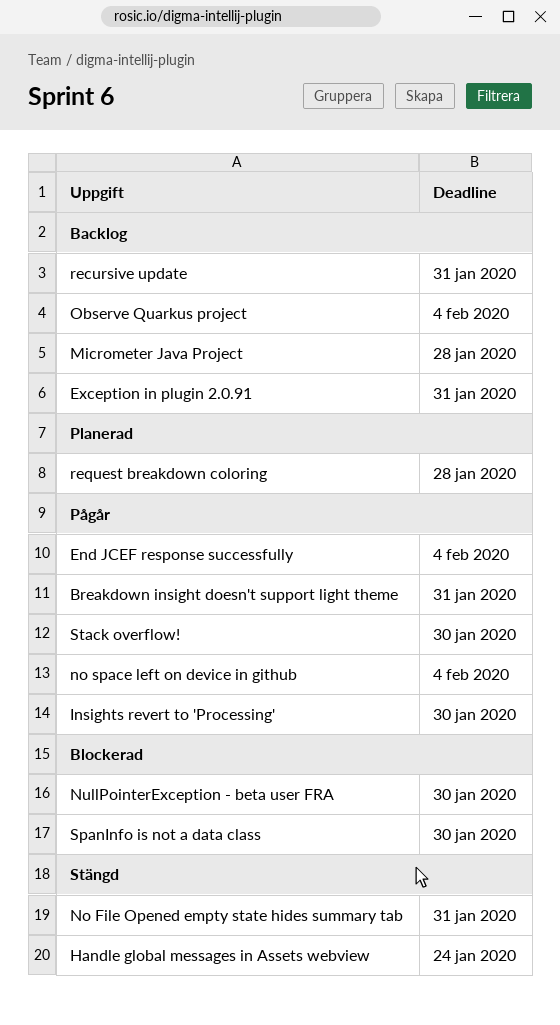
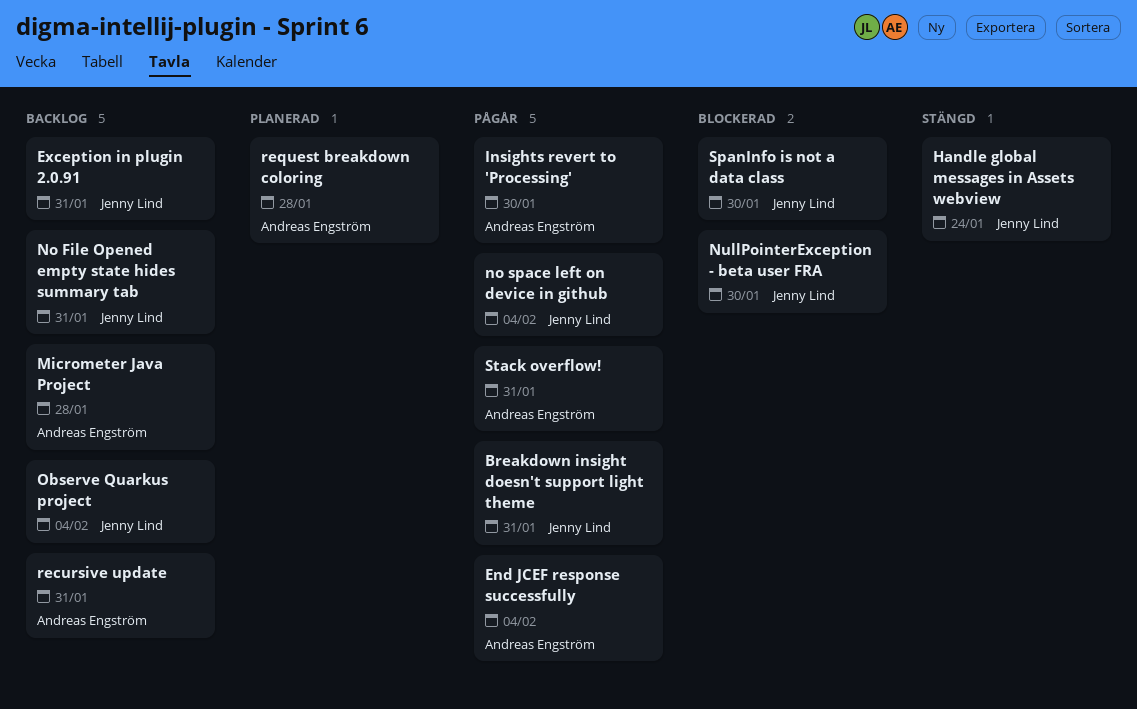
No File Opened empty state hides summary tab, status: Stängd -> Backlog
Stack overflow!, due: Jan 30 -> Jan 31

